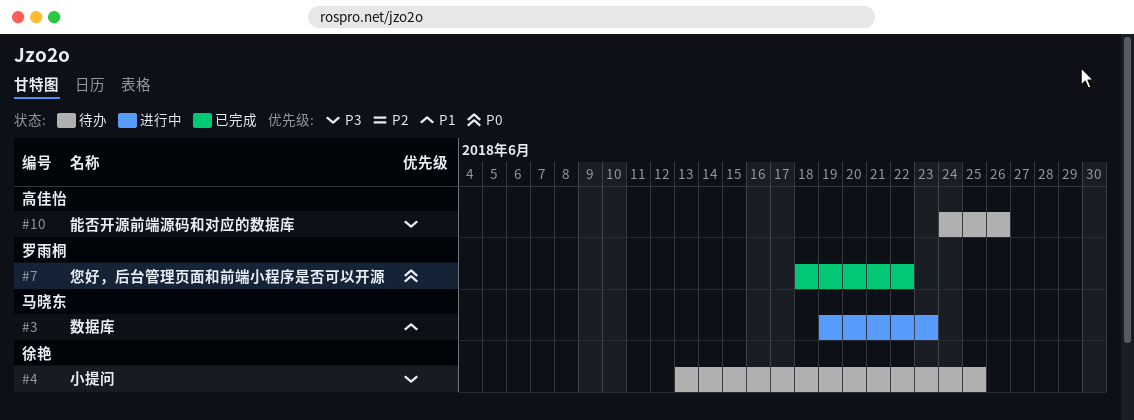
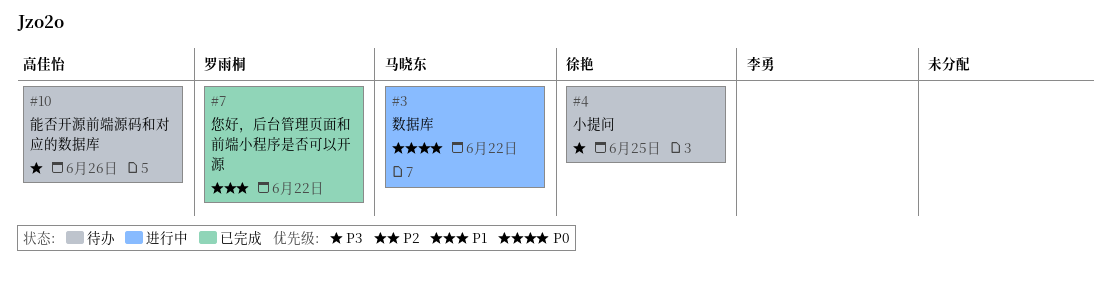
#3, priority: P1 -> P0
#3, due: Jun 23 -> Jun 22
#7, priority: P0 -> P1

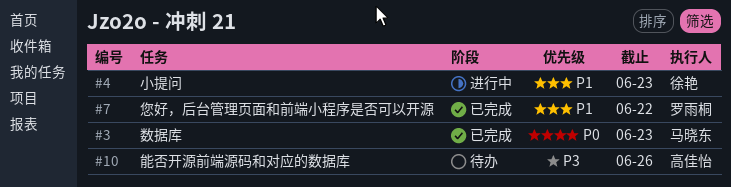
#3, status: 进行中 -> 已完成
#3, due: Jun 22 -> Jun 23
#4, status: 待办 -> 进行中
#4, priority: P3 -> P1
#4, due: Jun 25 -> Jun 23

